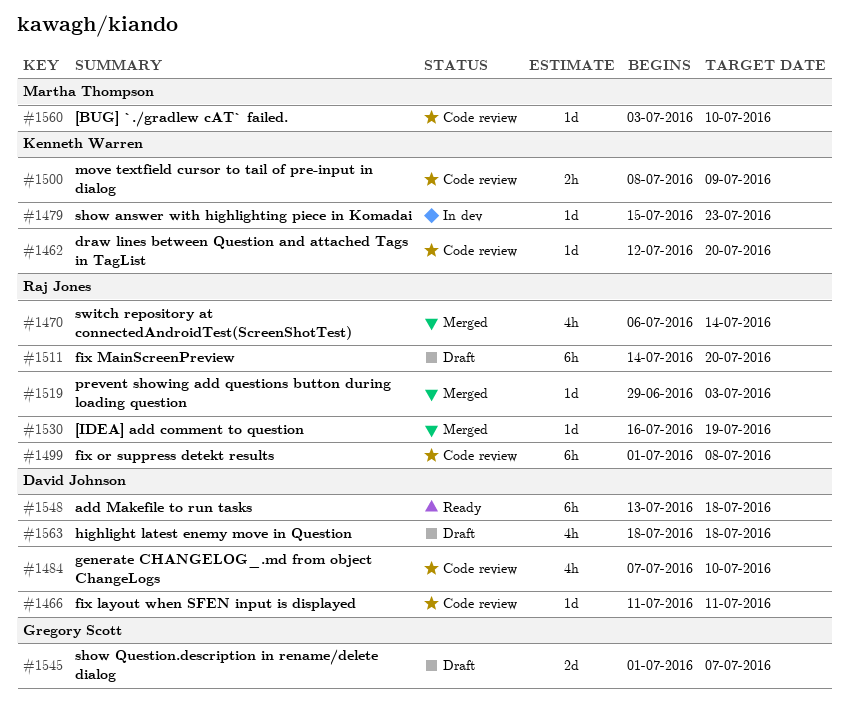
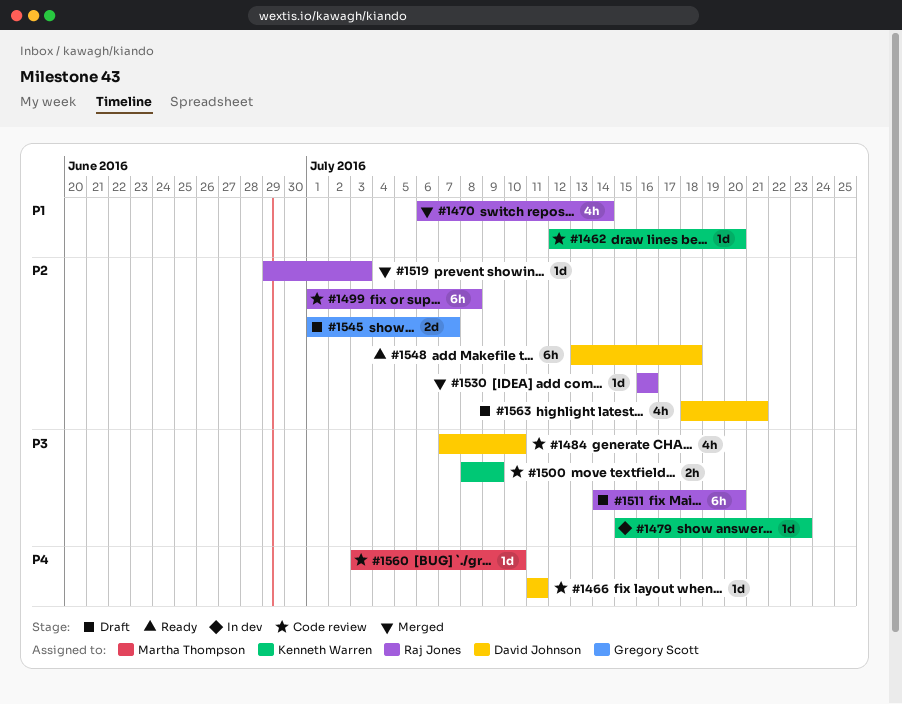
#1530, due: Jul 19 -> Jul 16
#1563, due: Jul 18 -> Jul 21

